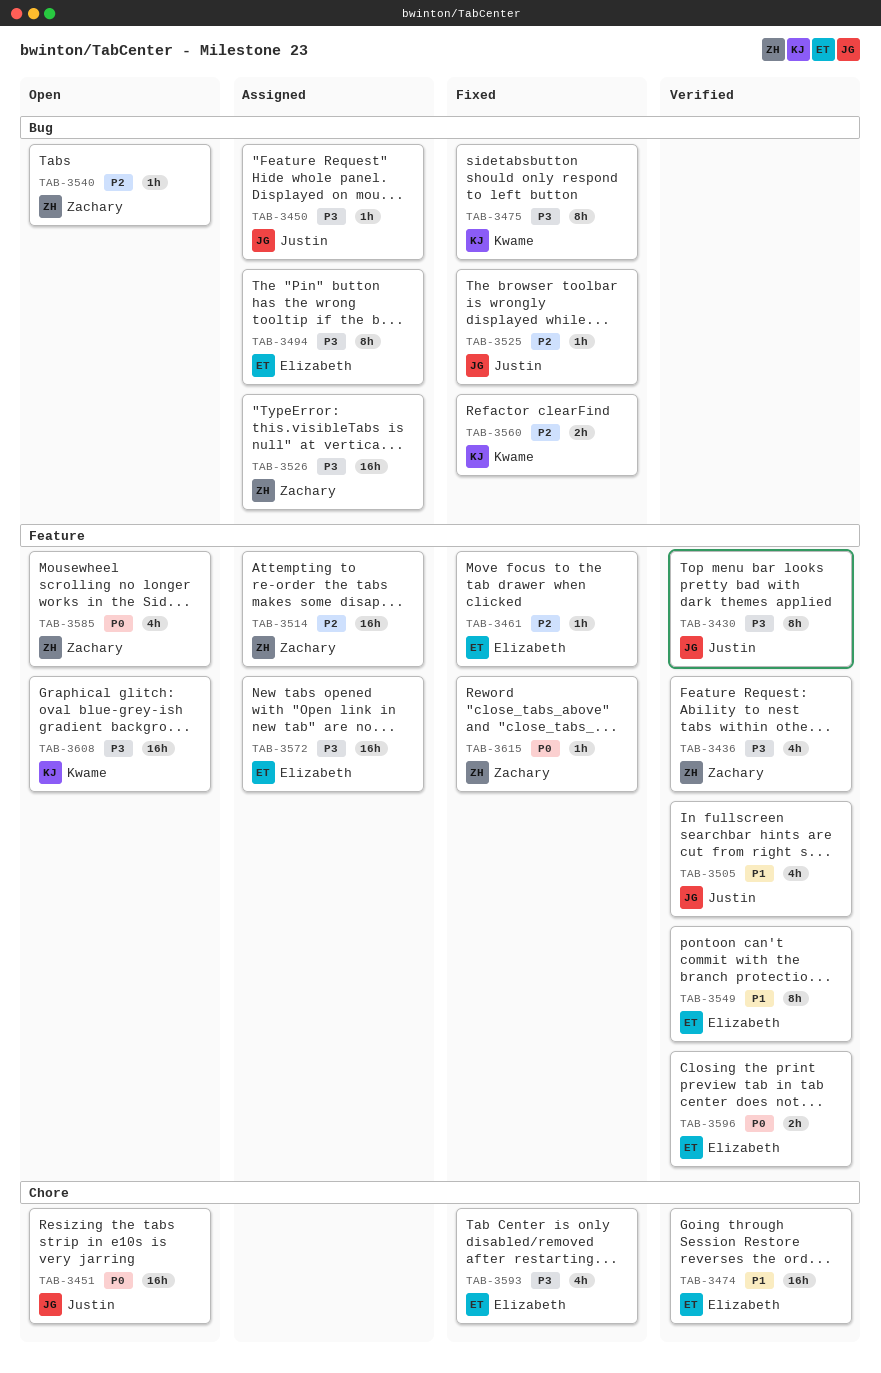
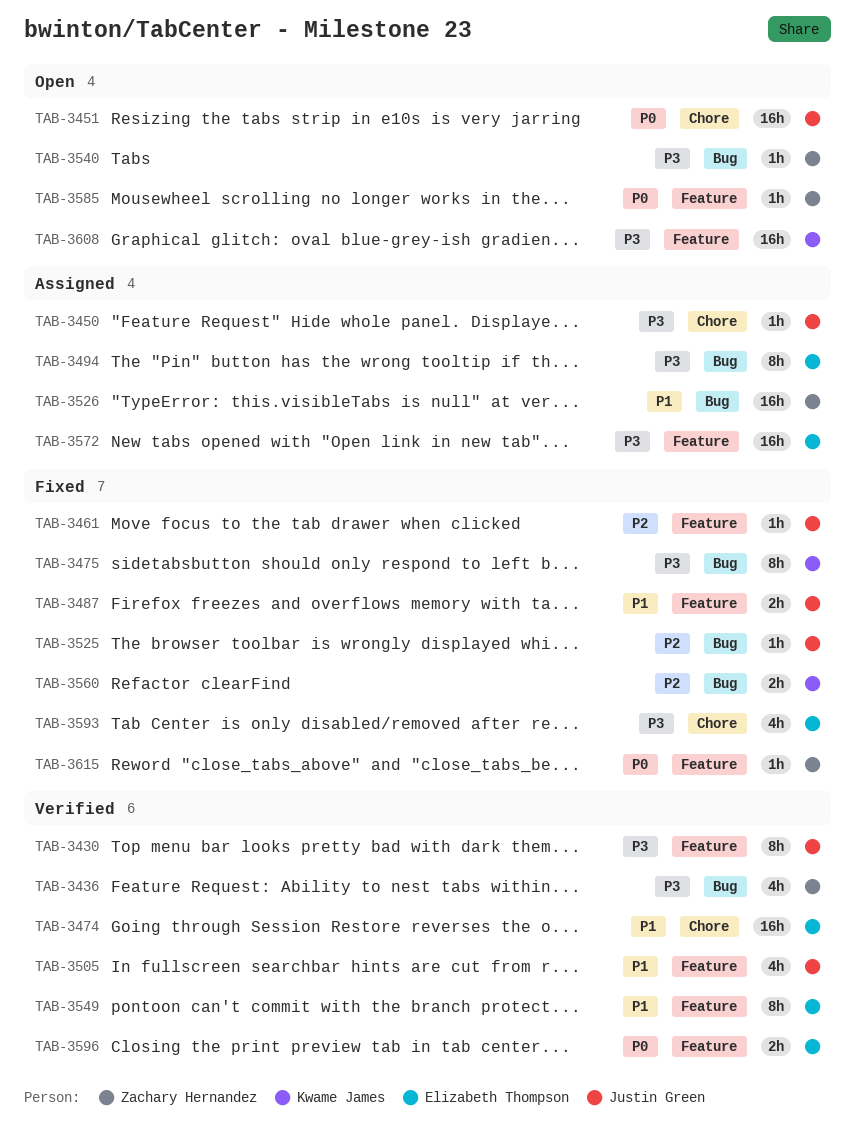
TAB-3436, label: Feature -> Bug
TAB-3450, label: Bug -> Chore
TAB-3461, owner: Elizabeth Thompson -> Justin Green
TAB-3487: none -> present
TAB-3514: present -> none
TAB-3526, priority: P3 -> P1
TAB-3540, priority: P2 -> P3
TAB-3585, estimate: 4h -> 1h

